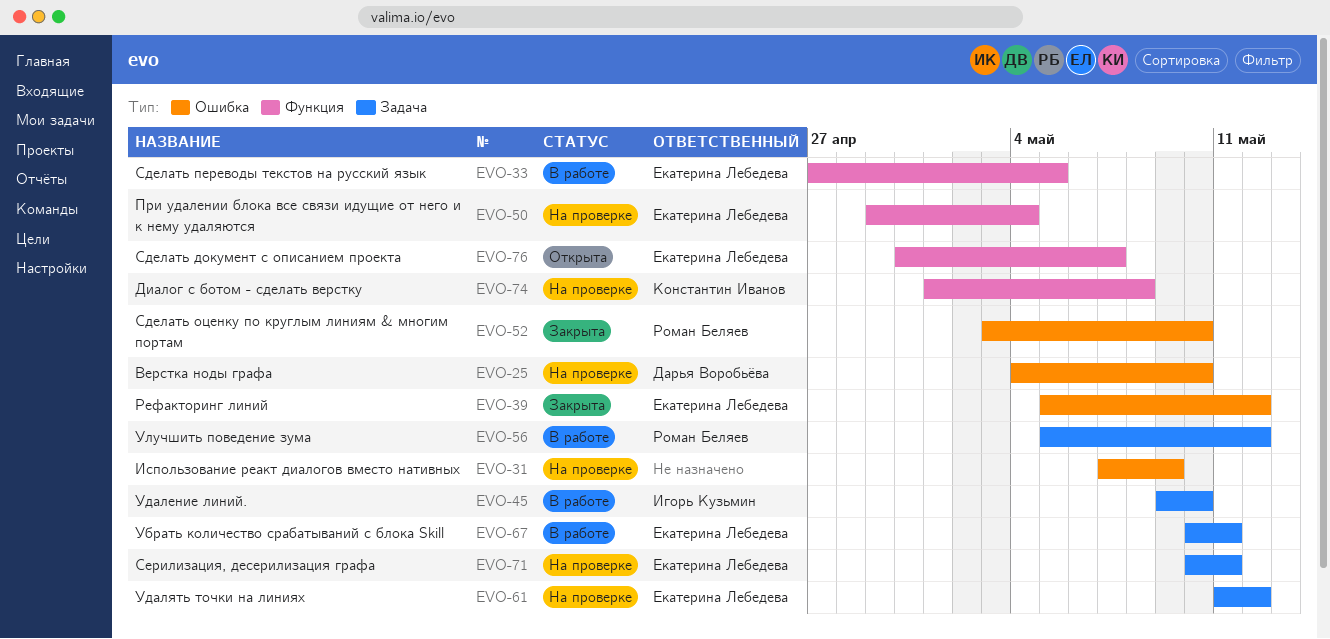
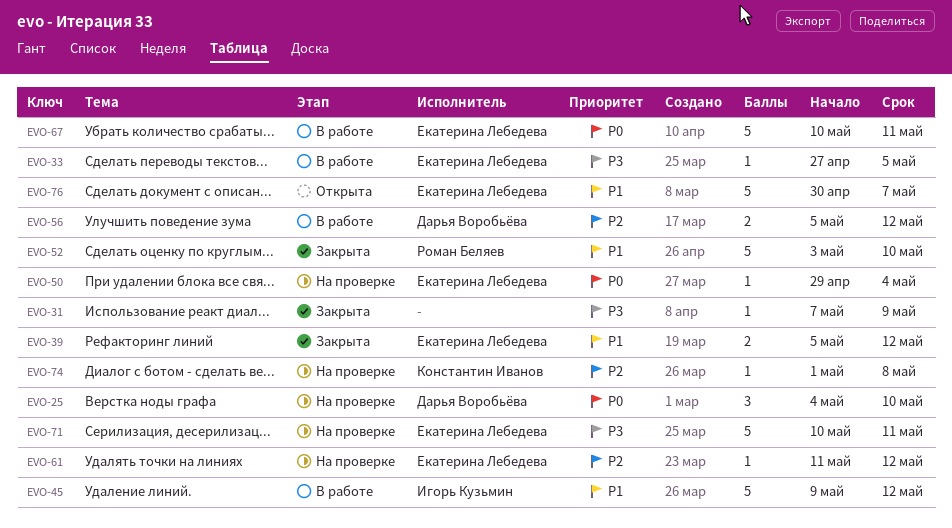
EVO-31, status: На проверке -> Закрыта
EVO-45, due: May 10 -> May 12
EVO-56, owner: Роман Беляев -> Дарья Воробьёва

